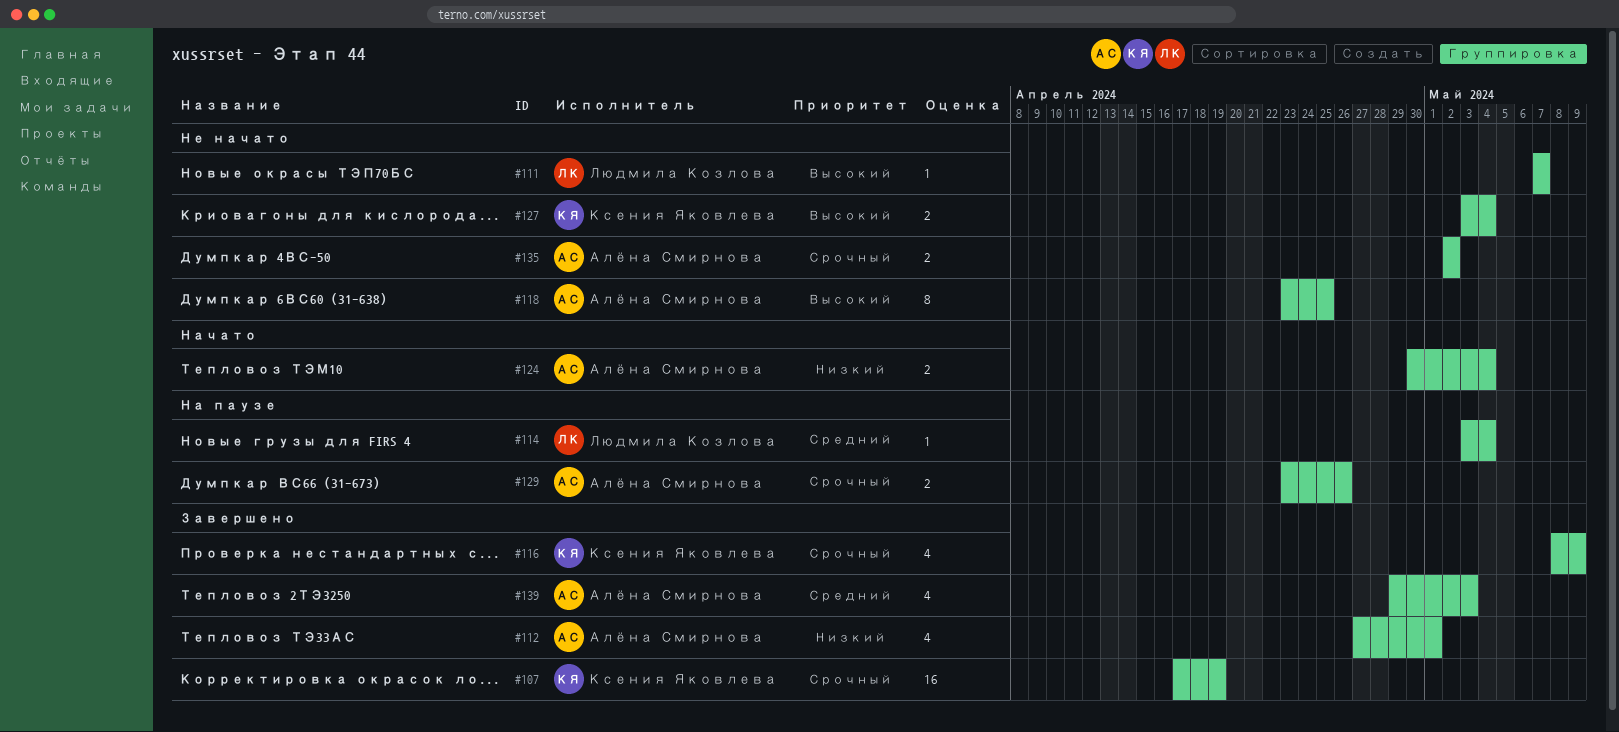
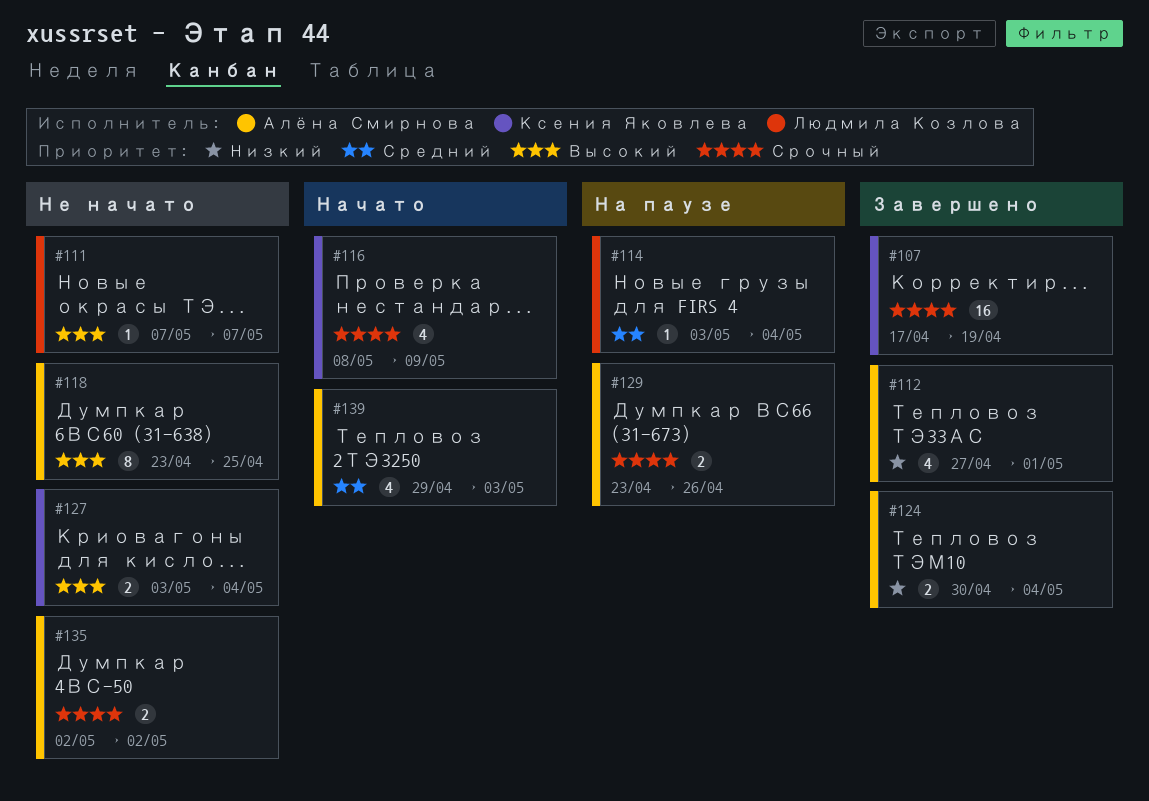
#116, status: Завершено -> Начато
#124, status: Начато -> Завершено
#139, status: Завершено -> Начато

